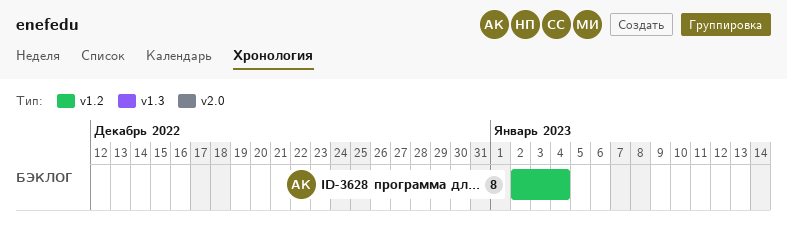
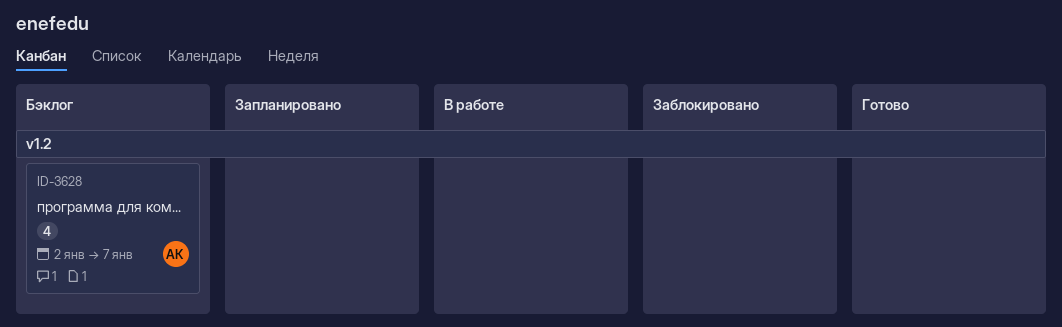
ID-3628, estimate: 8 -> 4
ID-3628, due: Jan 4 -> Jan 7

